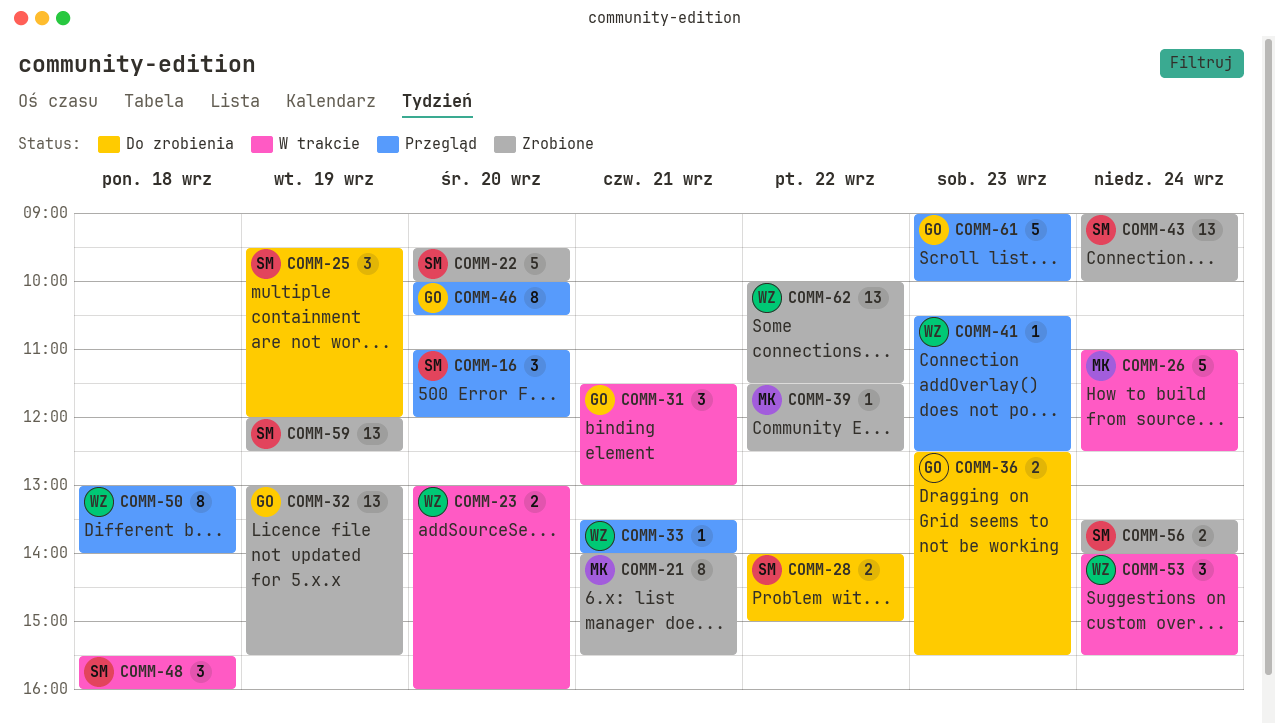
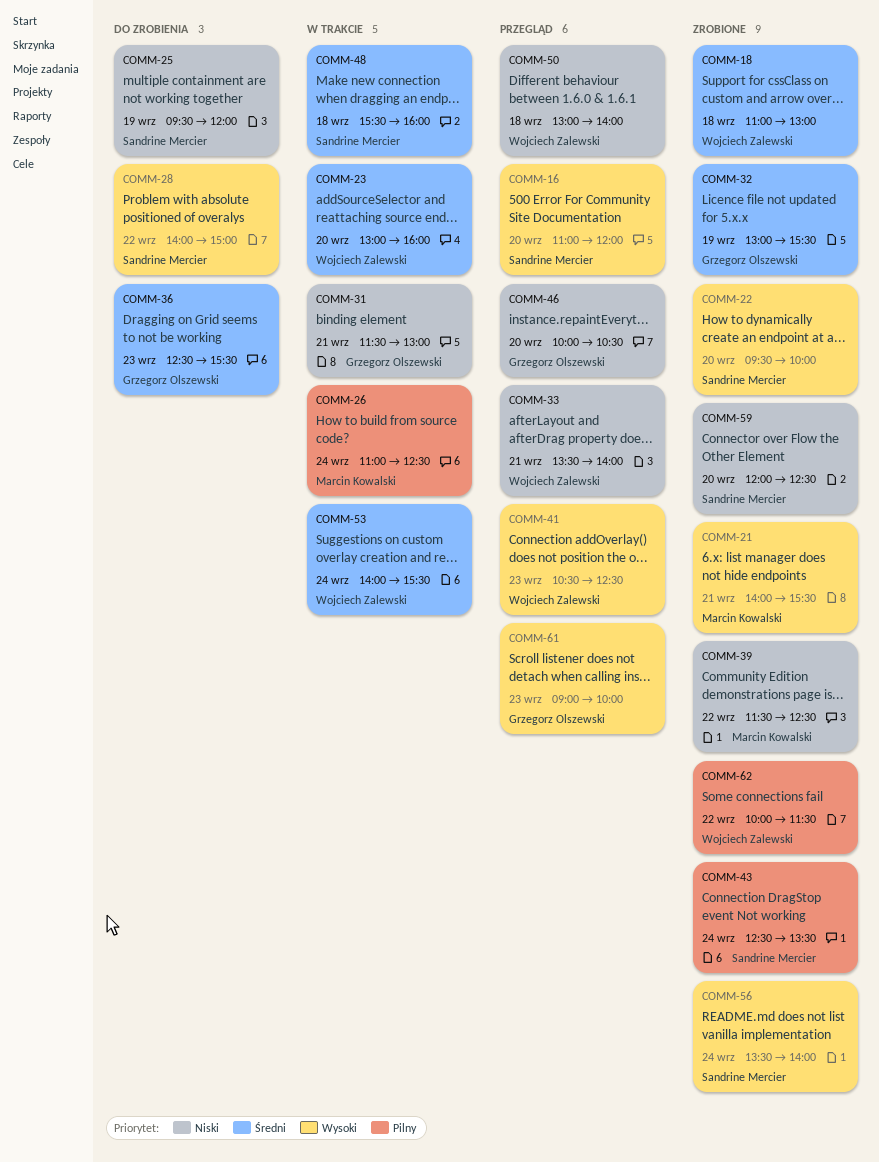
COMM-18: none -> present
COMM-43, begins: 09:00 -> 12:30
COMM-43, ends: 10:00 -> 13:30
COMM-59, day: Sep 19 -> Sep 20

